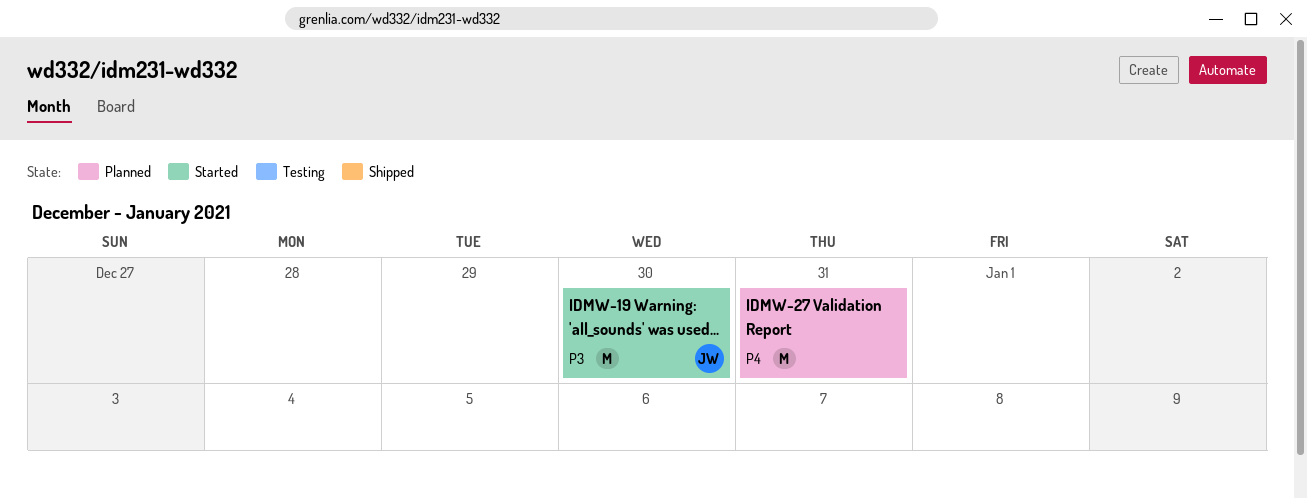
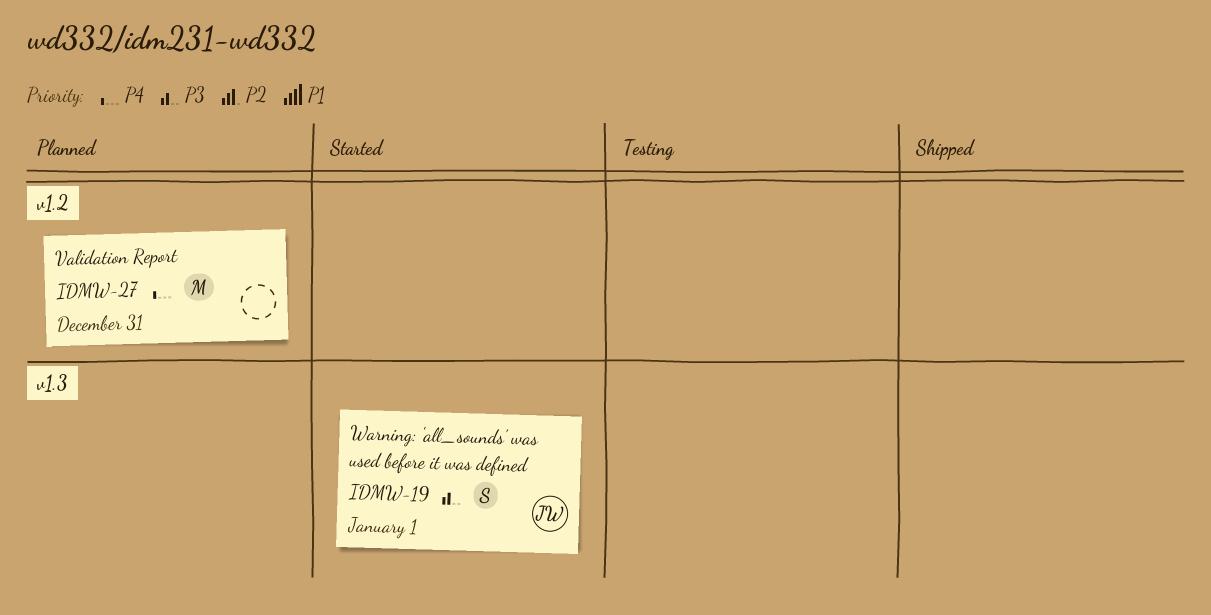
IDMW-19, estimate: M -> S
IDMW-19, due: Dec 30 -> Jan 1

